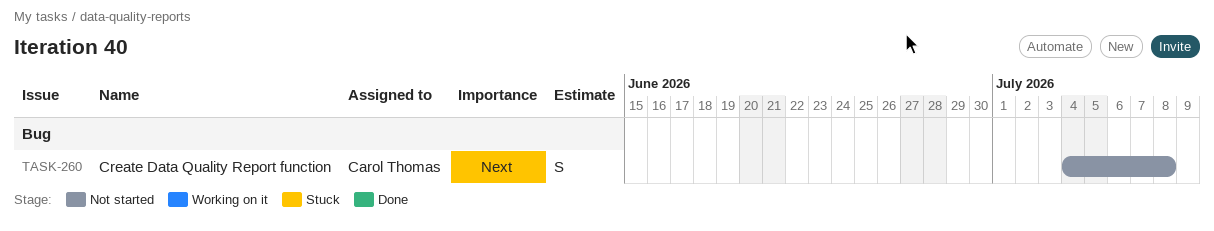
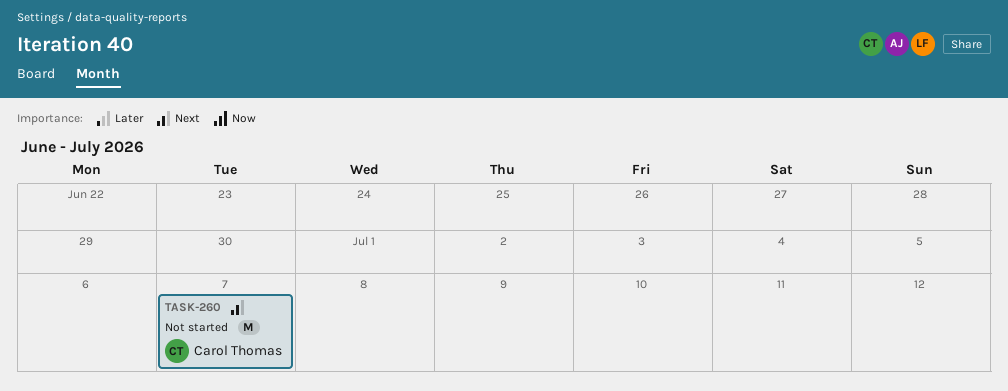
TASK-260, estimate: S -> M
TASK-260, due: Jul 8 -> Jul 7

